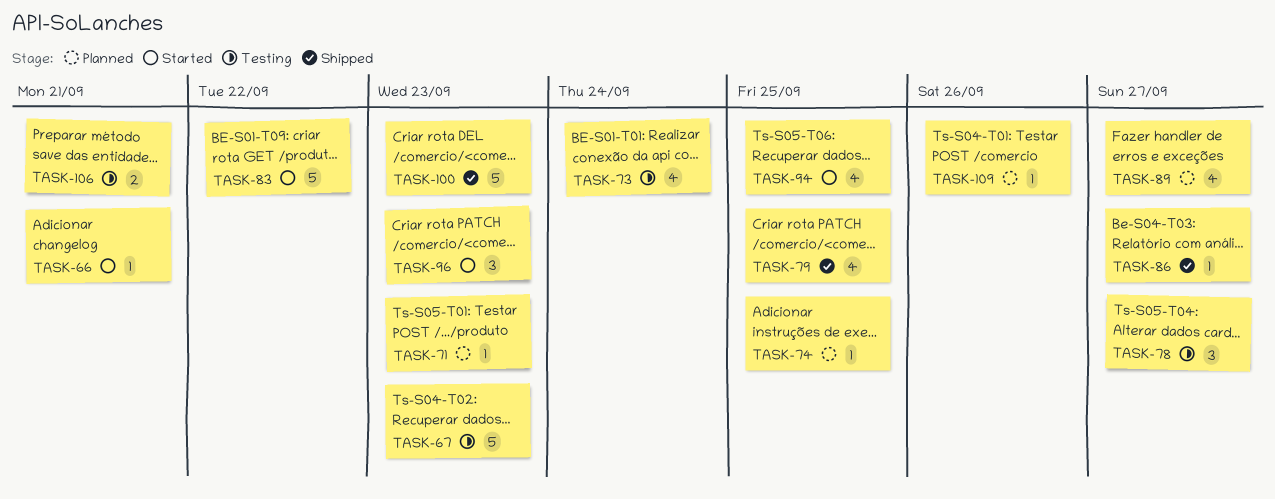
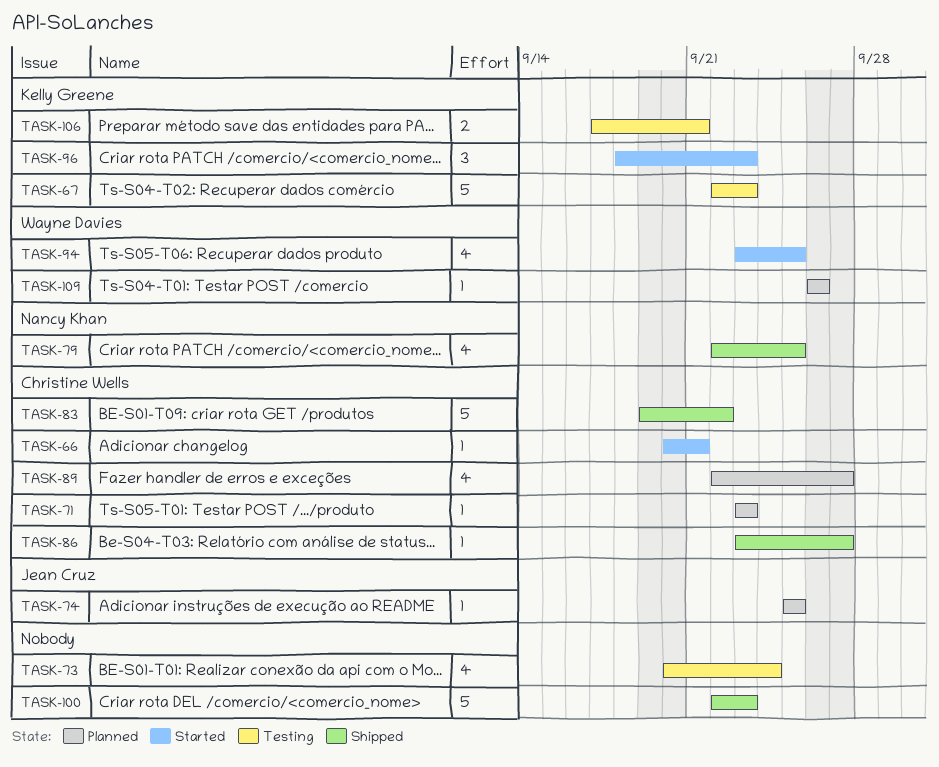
TASK-78: present -> none
TASK-83, status: Started -> Shipped

